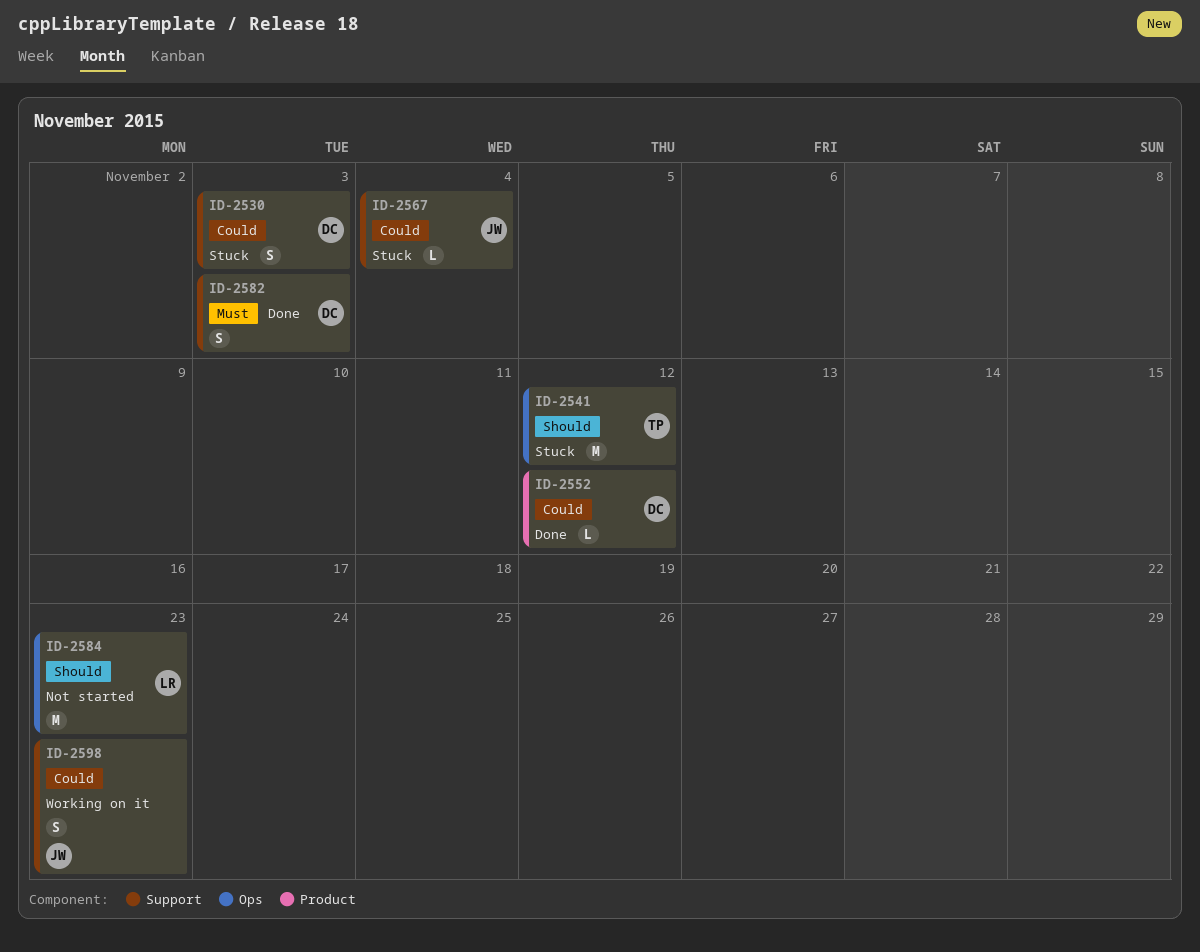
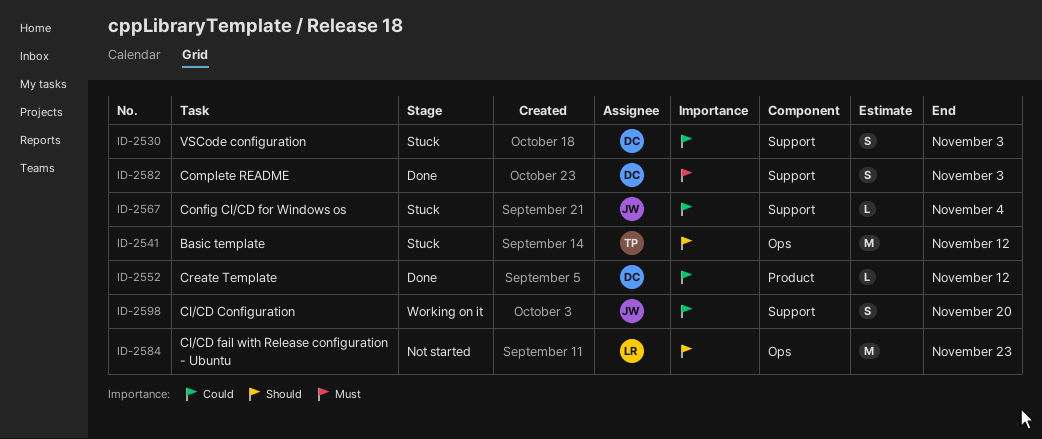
ID-2598, due: Nov 23 -> Nov 20

